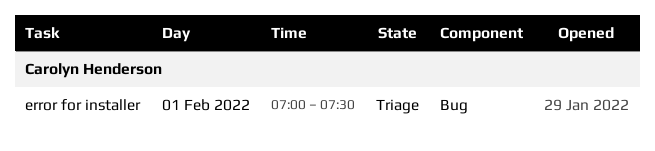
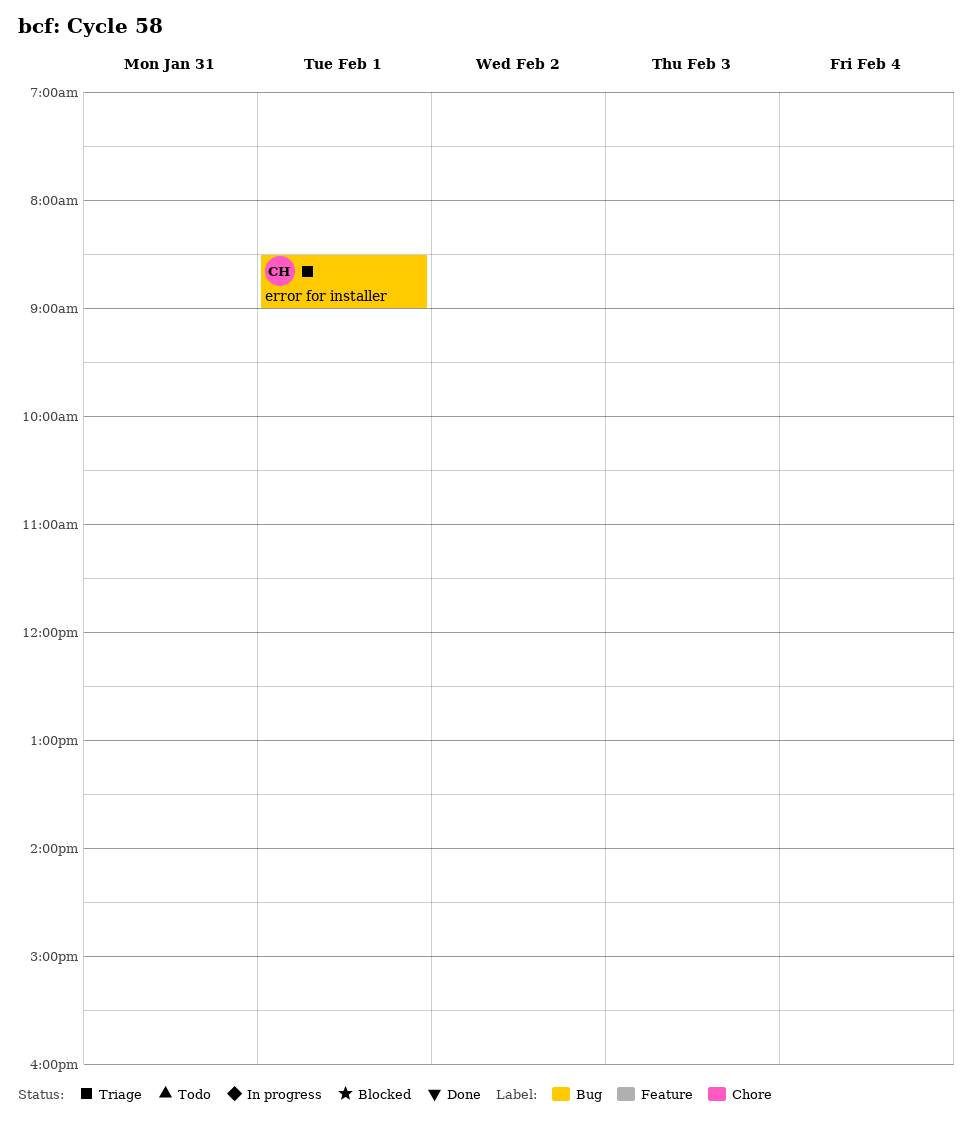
error for installer, begins: 07:00 -> 08:30
error for installer, ends: 07:30 -> 09:00

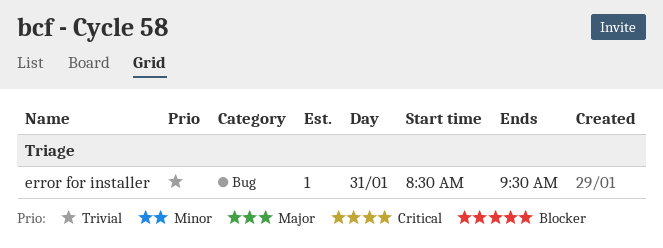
error for installer, day: Feb 1 -> Jan 31
error for installer, ends: 09:00 -> 09:30

